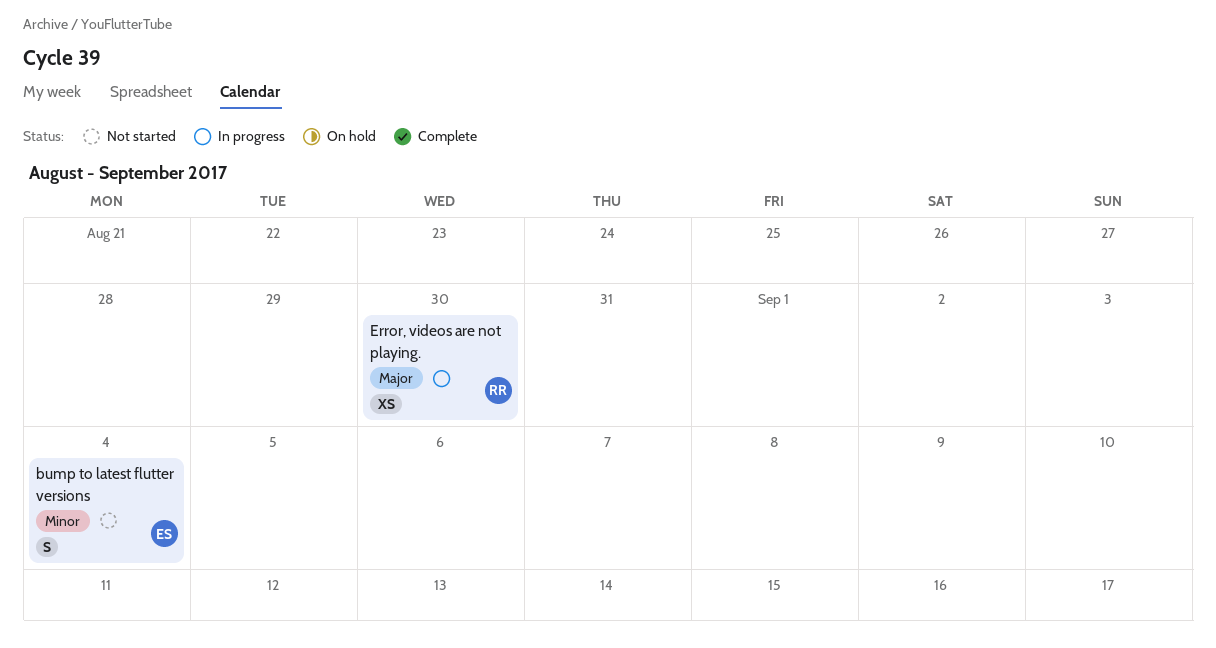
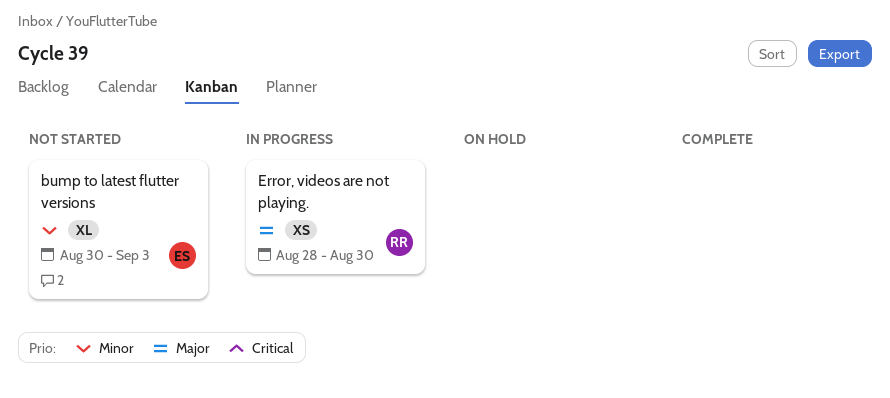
bump to latest flutter versions, estimate: S -> XL
bump to latest flutter versions, due: Sep 4 -> Sep 3

